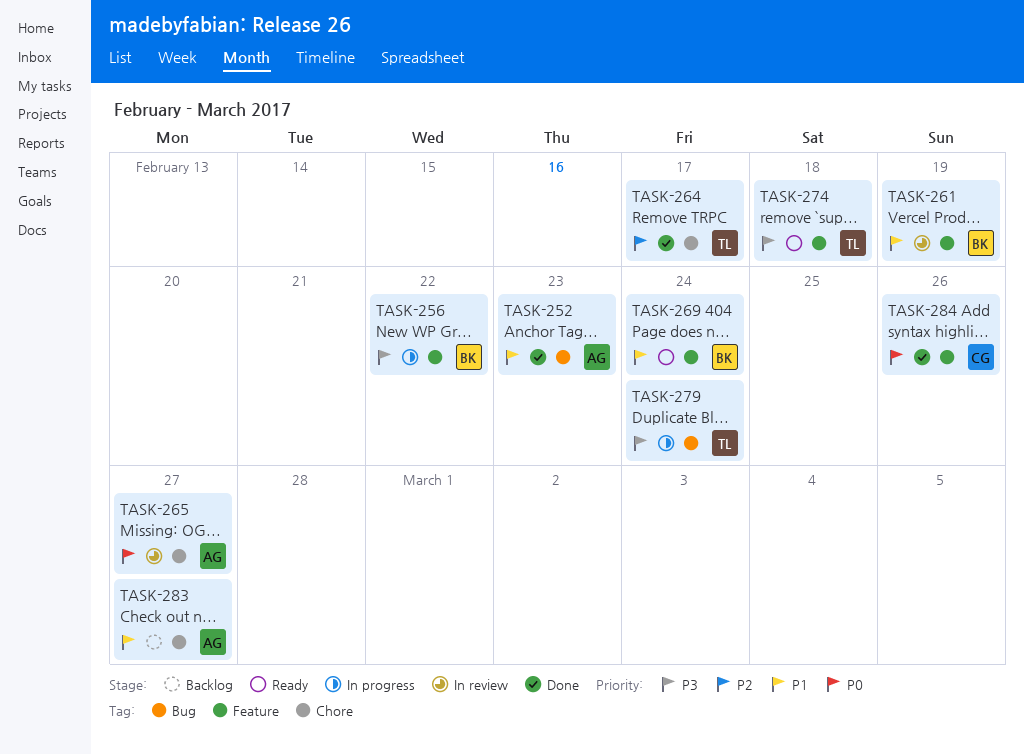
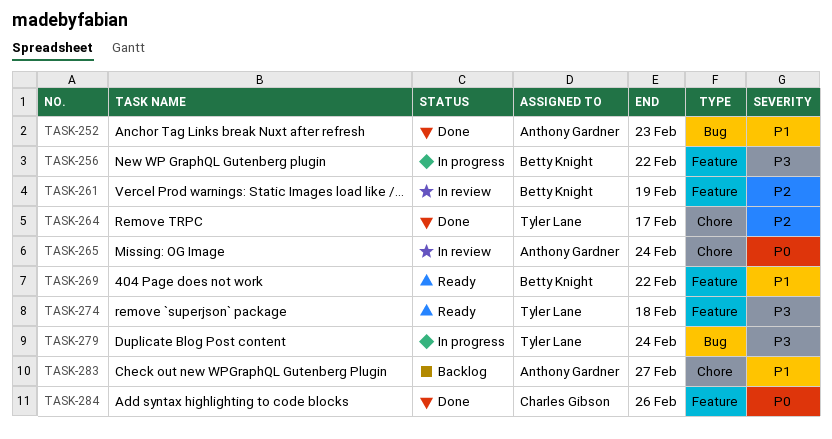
TASK-261, priority: P1 -> P2
TASK-265, due: Feb 27 -> Feb 24
TASK-269, due: Feb 24 -> Feb 22

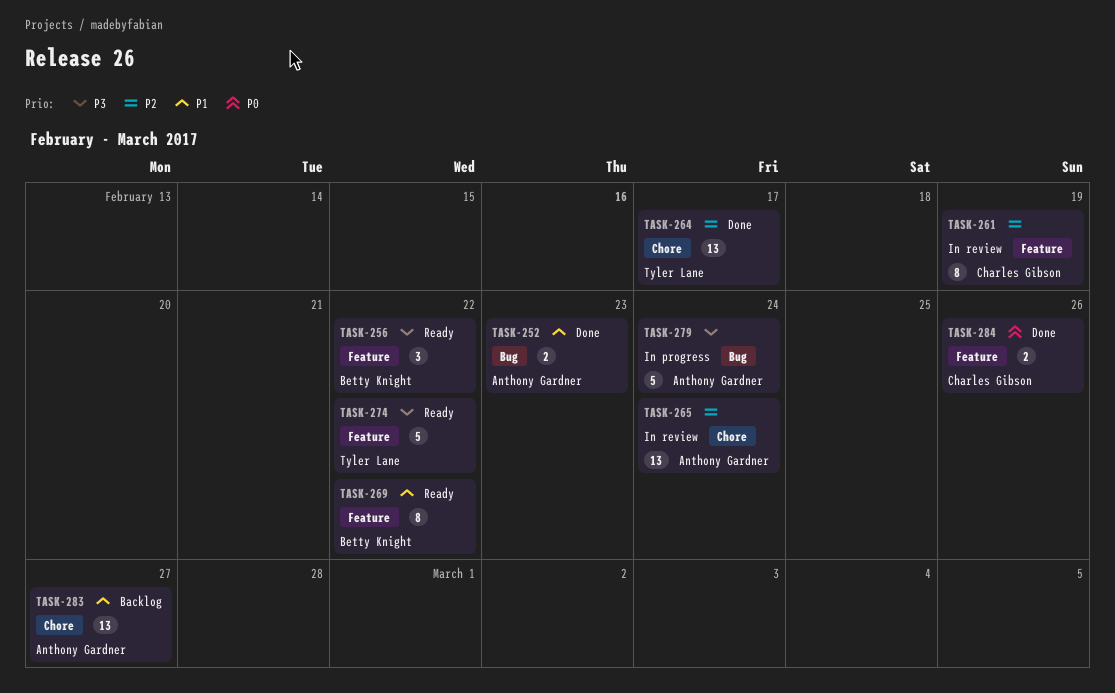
TASK-256, status: In progress -> Ready
TASK-261, owner: Betty Knight -> Charles Gibson
TASK-265, priority: P0 -> P2
TASK-274, due: Feb 18 -> Feb 22
TASK-279, owner: Tyler Lane -> Anthony Gardner

